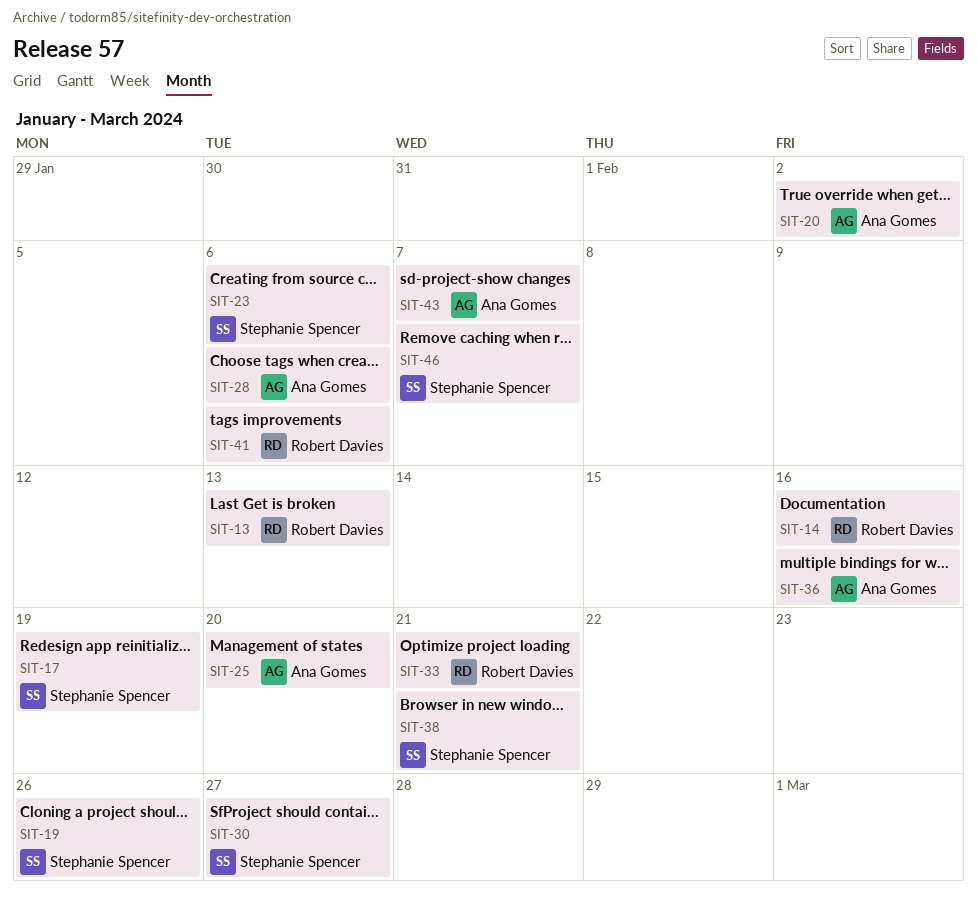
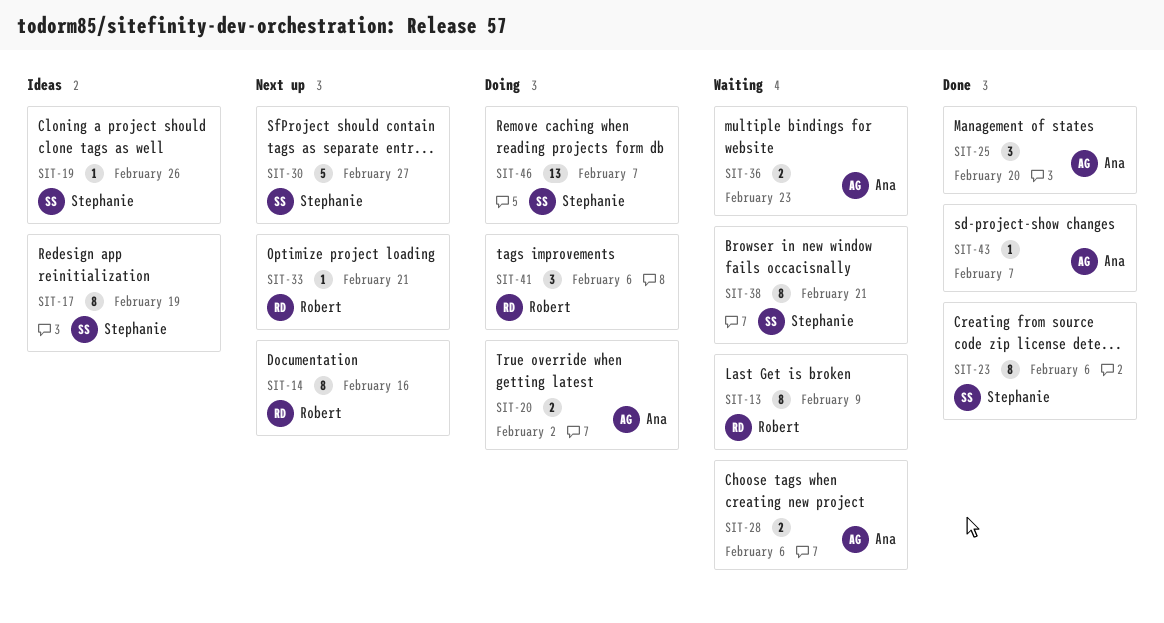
SIT-13, due: Feb 13 -> Feb 9
SIT-36, due: Feb 16 -> Feb 23

